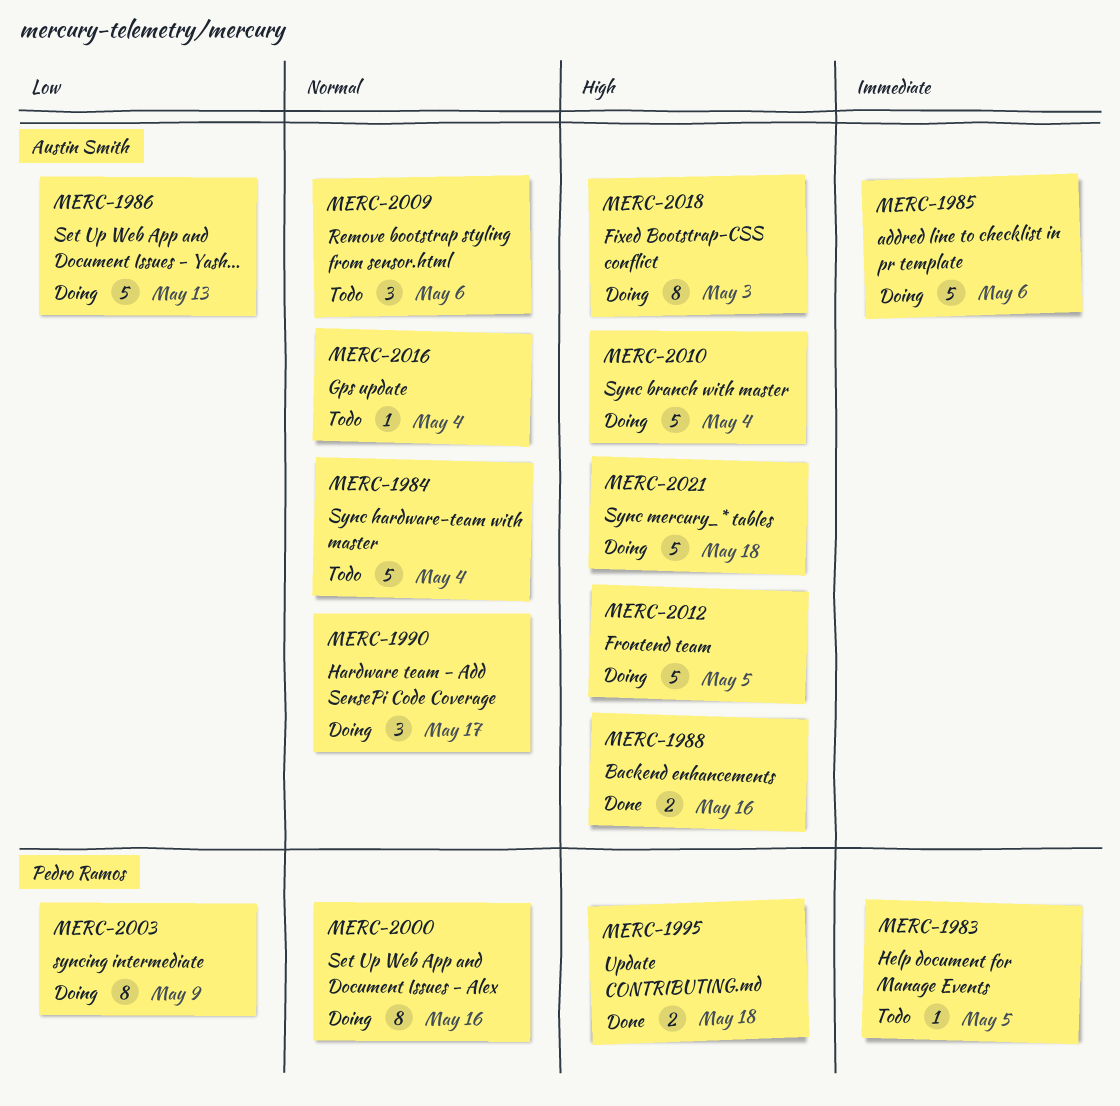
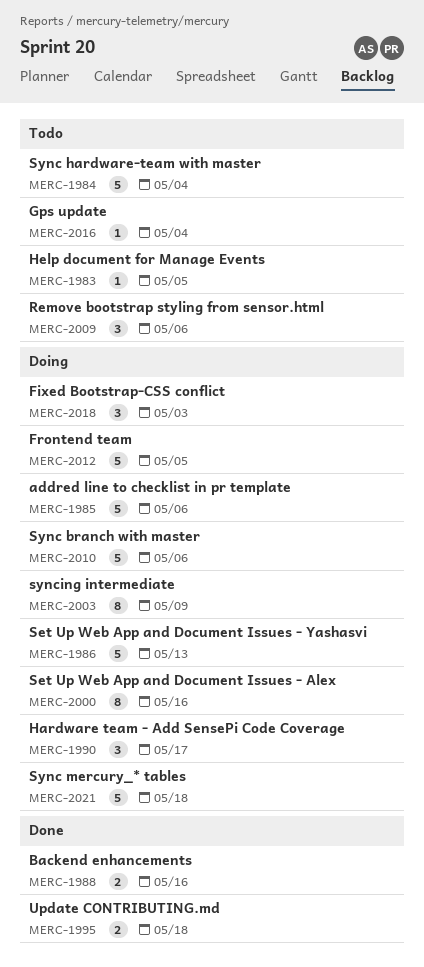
MERC-2010, due: May 4 -> May 6
MERC-2018, estimate: 8 -> 3

